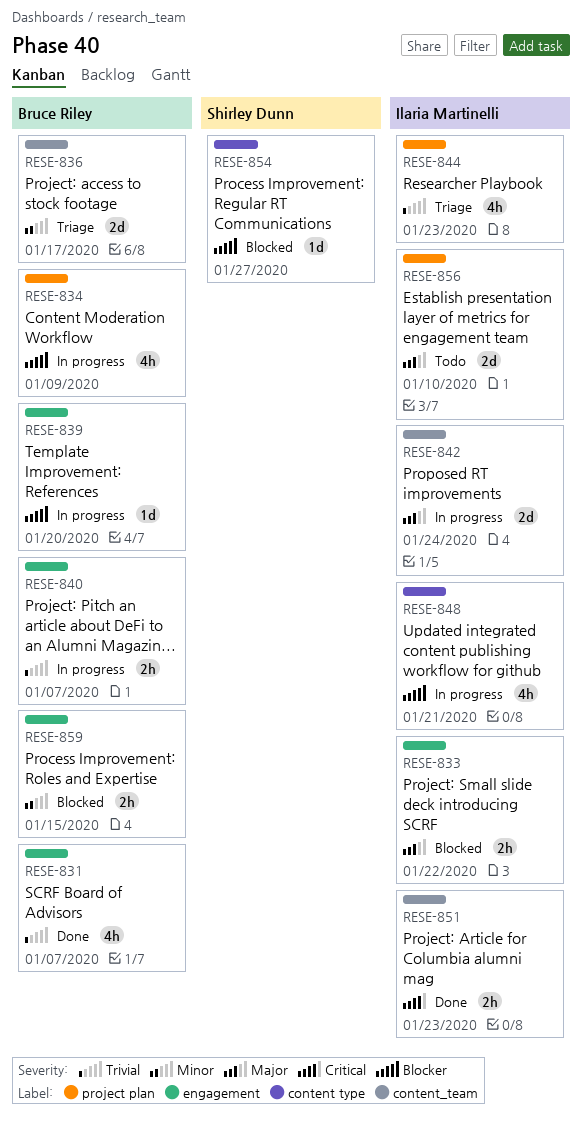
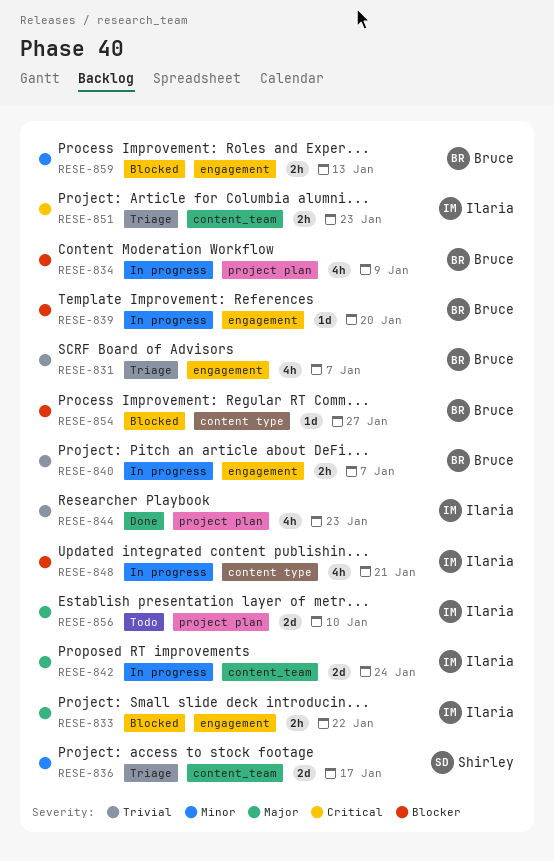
RESE-831, status: Done -> Triage
RESE-836, owner: Bruce Riley -> Shirley Dunn
RESE-844, status: Triage -> Done
RESE-851, status: Done -> Triage
RESE-854, owner: Shirley Dunn -> Bruce Riley
RESE-859, due: Jan 15 -> Jan 13

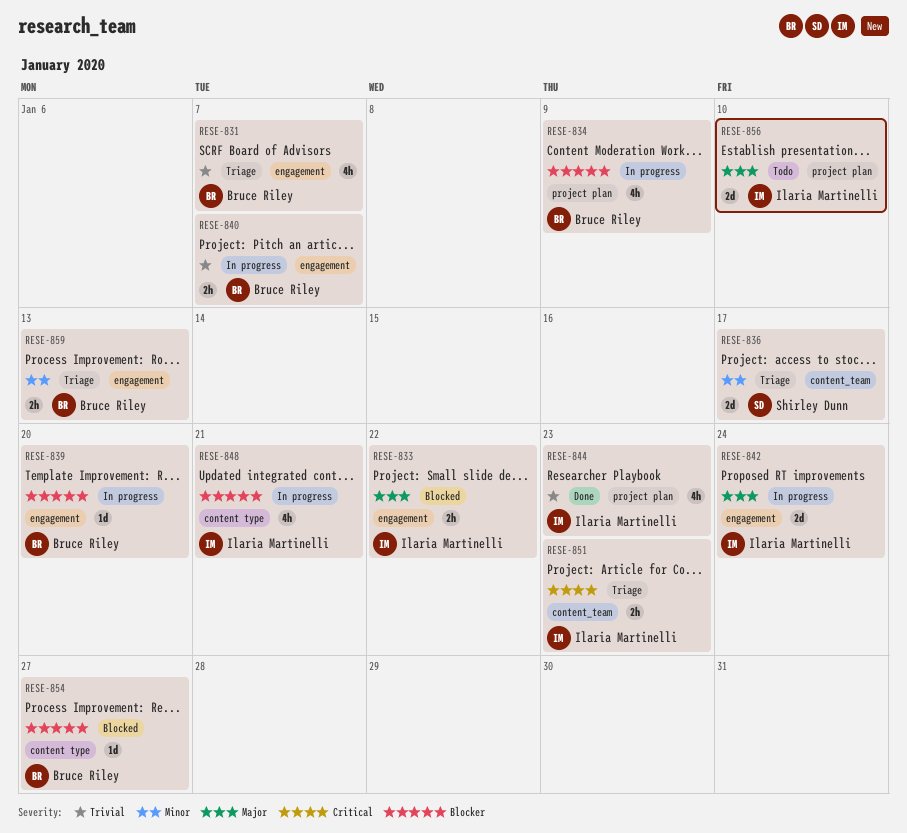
RESE-842, label: content_team -> engagement
RESE-859, status: Blocked -> Triage

